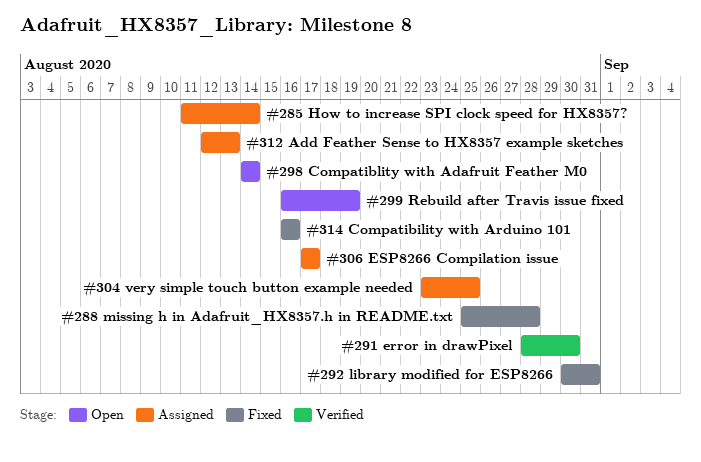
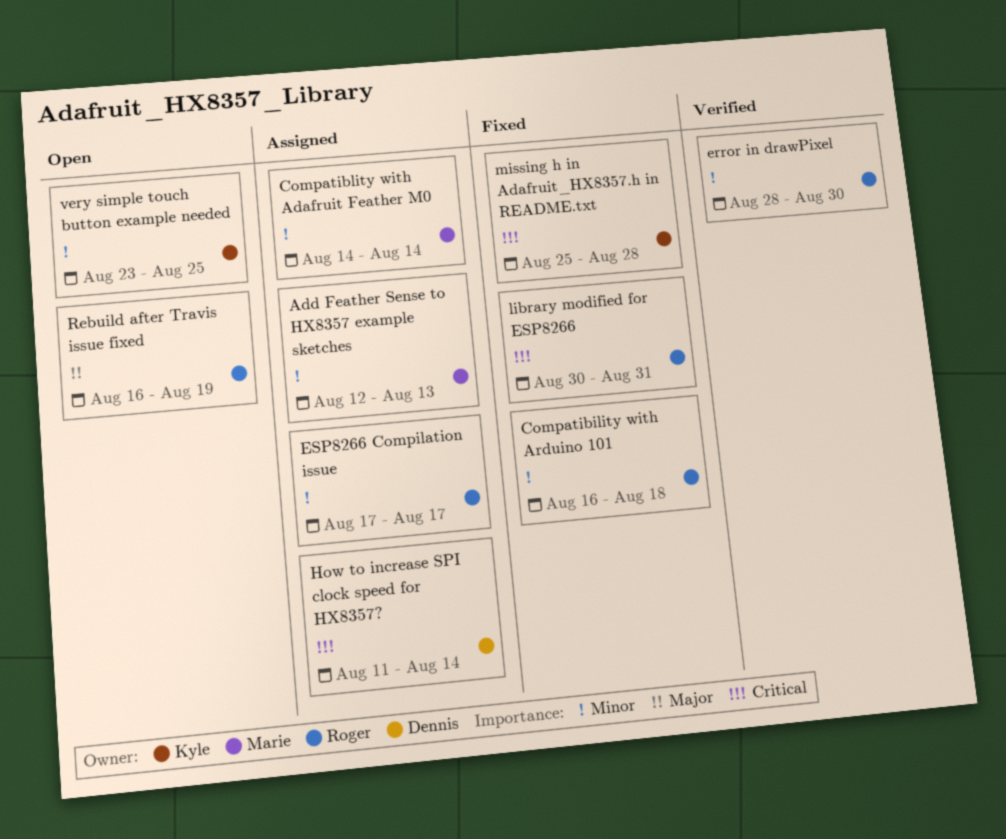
Compatibility with Arduino 101, due: Aug 16 -> Aug 18
Compatiblity with Adafruit Feather M0, status: Open -> Assigned
very simple touch button example needed, status: Assigned -> Open

